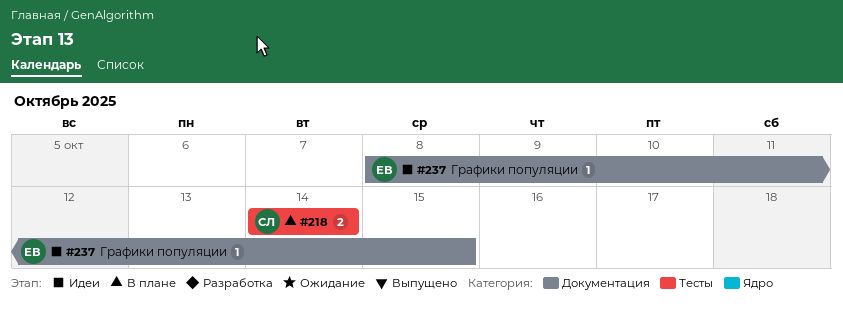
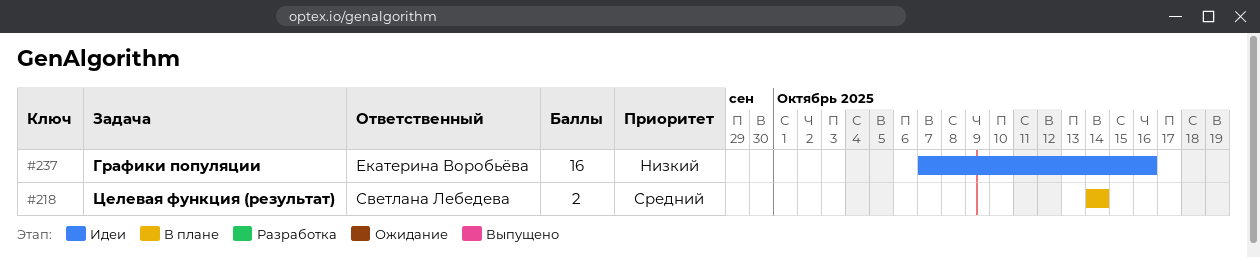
#237, estimate: 1 -> 16
#237, start: Oct 8 -> Oct 7
#237, due: Oct 15 -> Oct 16

